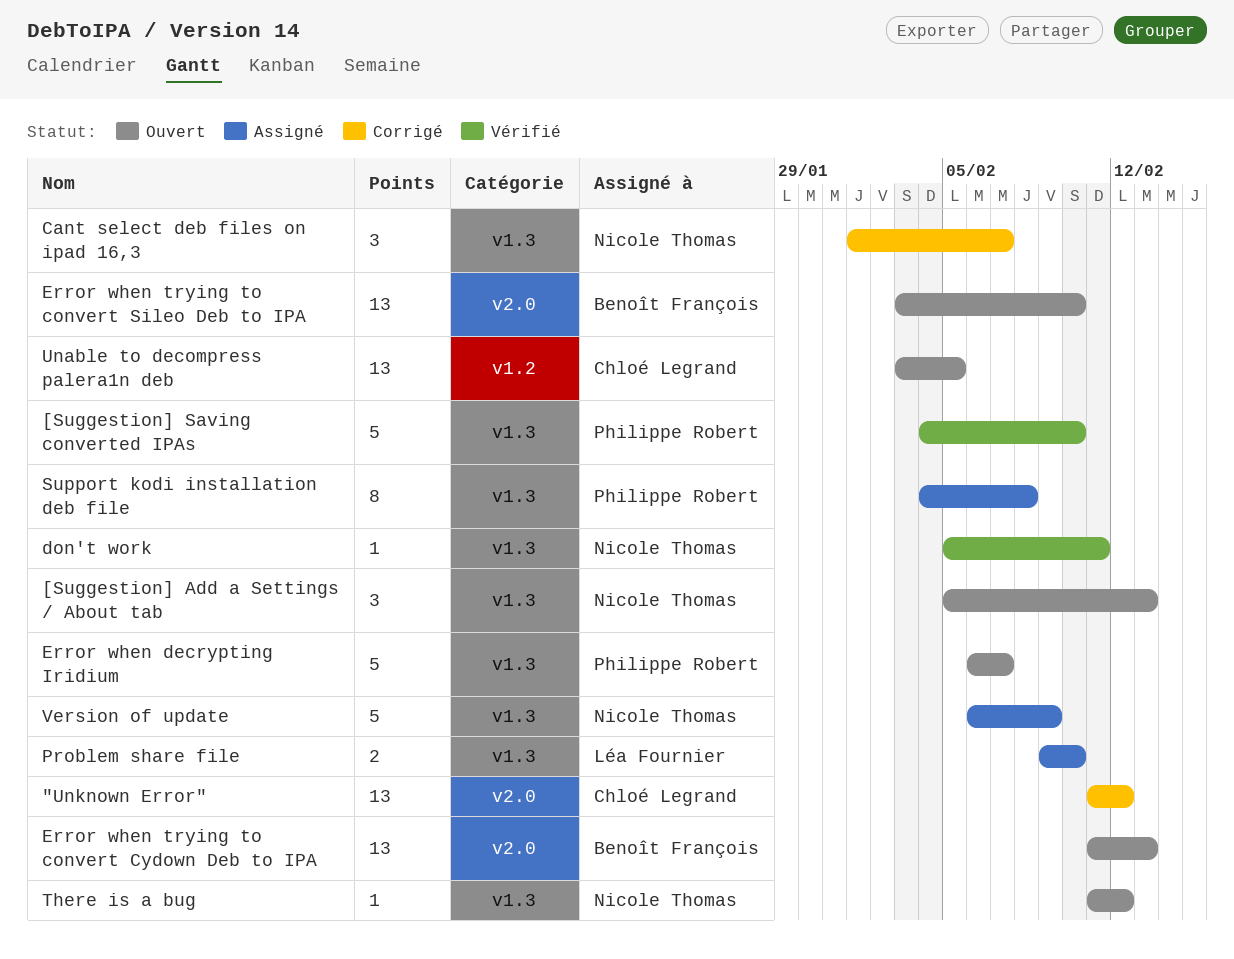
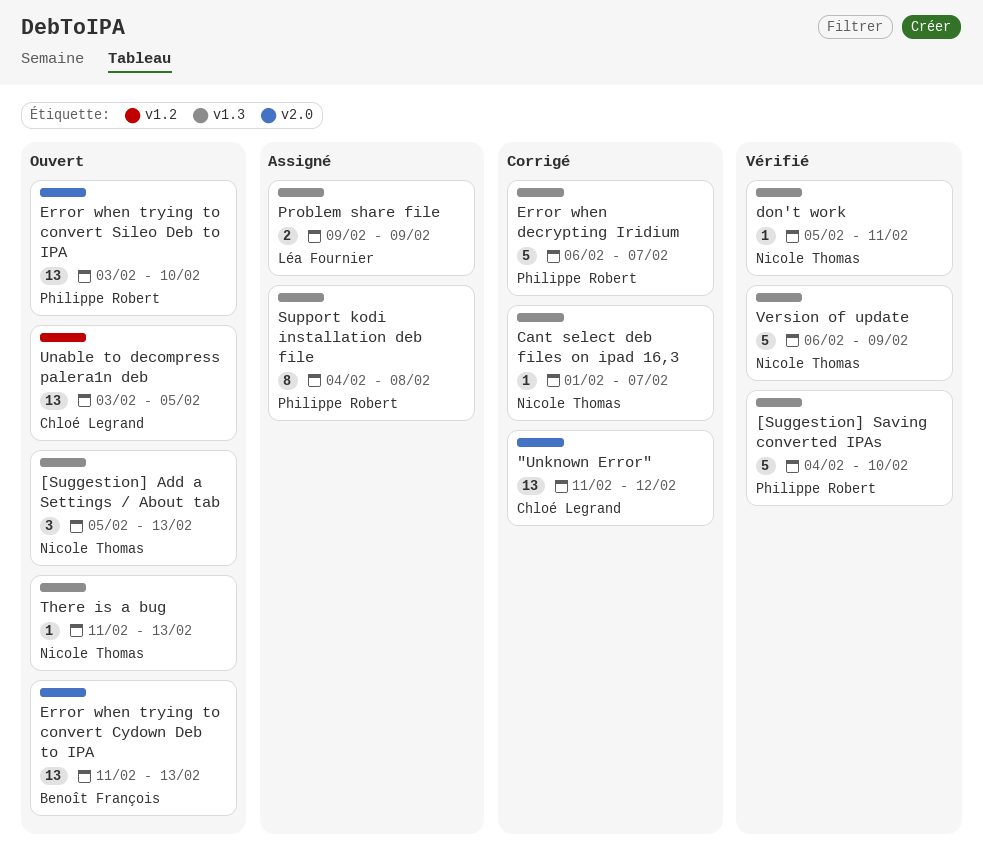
Cant select deb files on ipad 16,3, estimate: 3 -> 1
Error when decrypting Iridium, status: Ouvert -> Corrigé
Error when trying to convert Sileo Deb to IPA, owner: Benoît François -> Philippe Robert
Problem share file, due: Feb 10 -> Feb 9
There is a bug, due: Feb 12 -> Feb 13
Version of update, status: Assigné -> Vérifié

